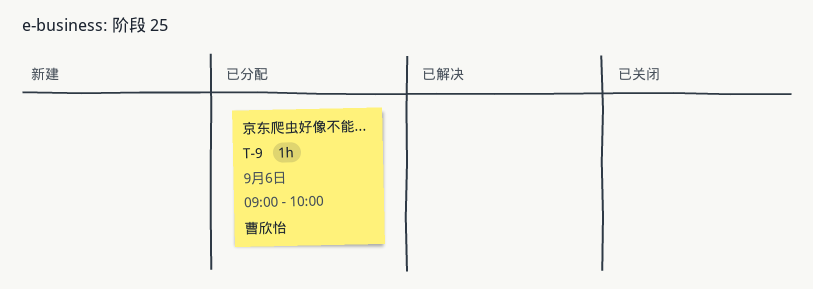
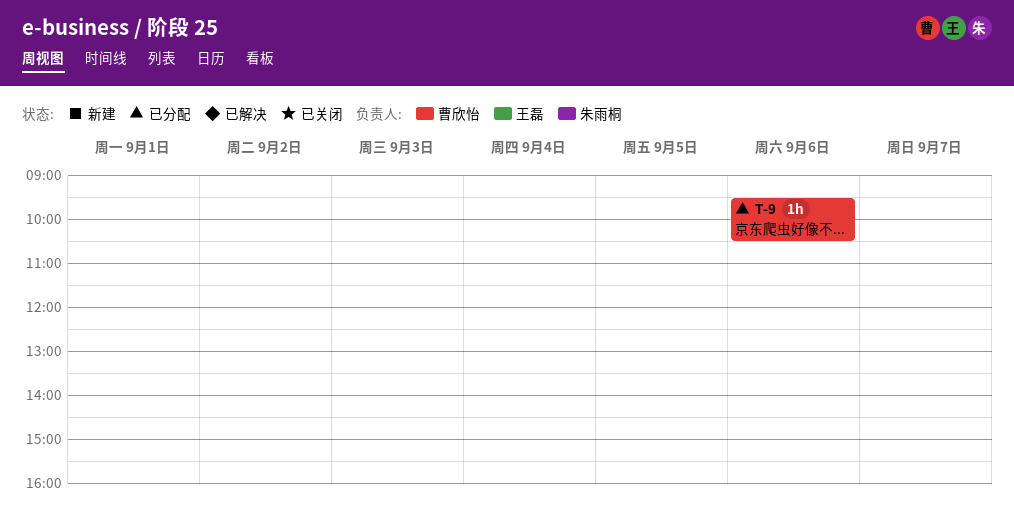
T-9, begins: 09:00 -> 09:30
T-9, ends: 10:00 -> 10:30

